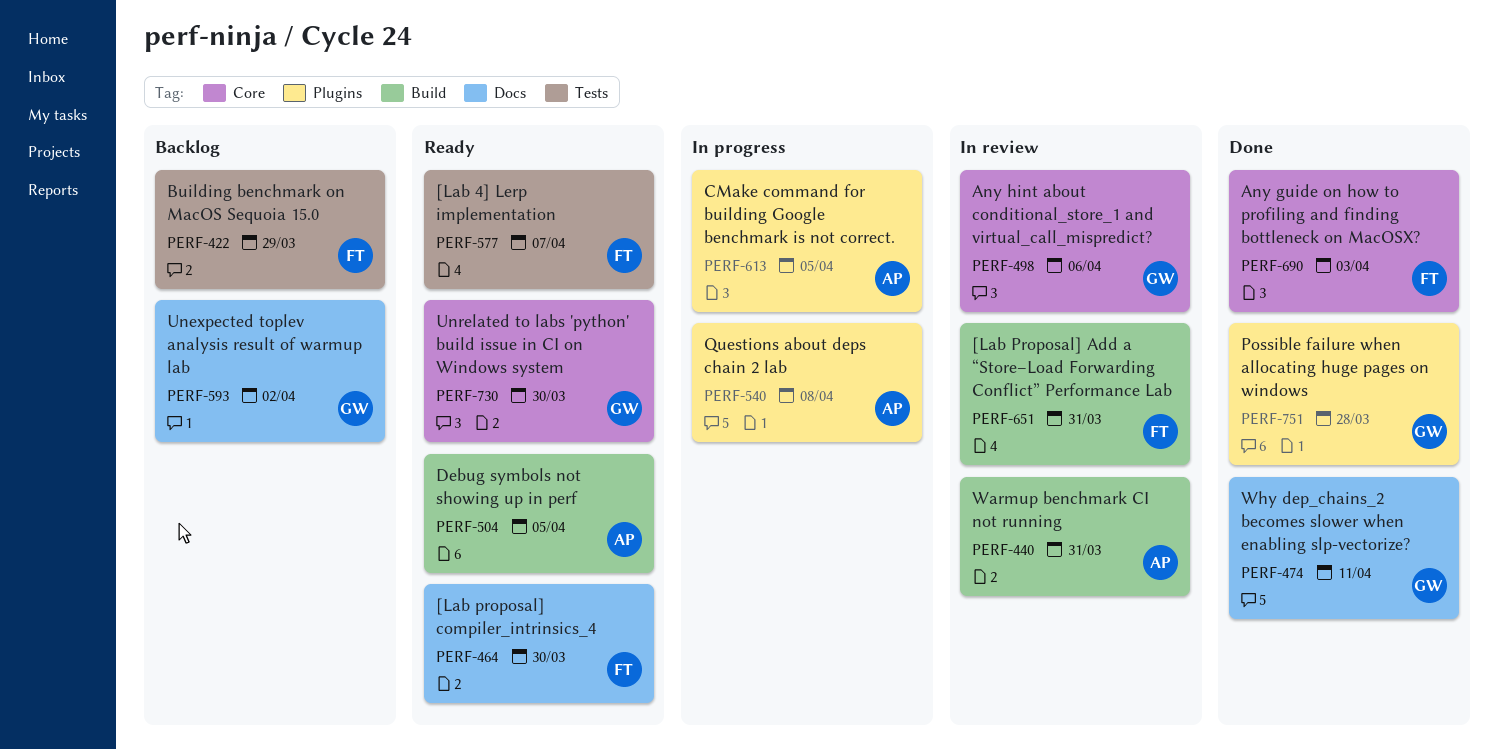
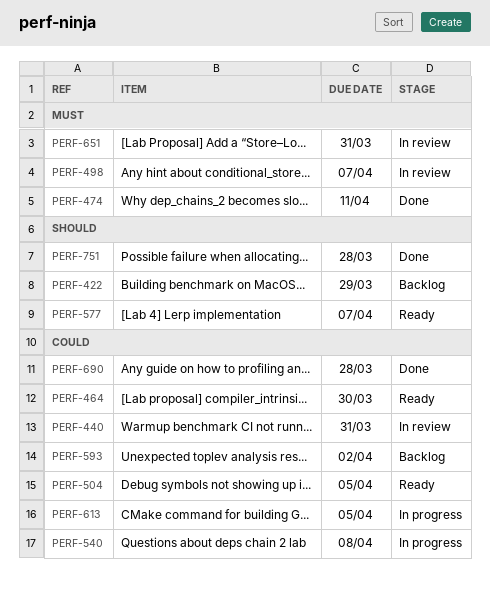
PERF-498, due: Apr 6 -> Apr 7
PERF-690, due: Apr 3 -> Mar 28
PERF-730: present -> none

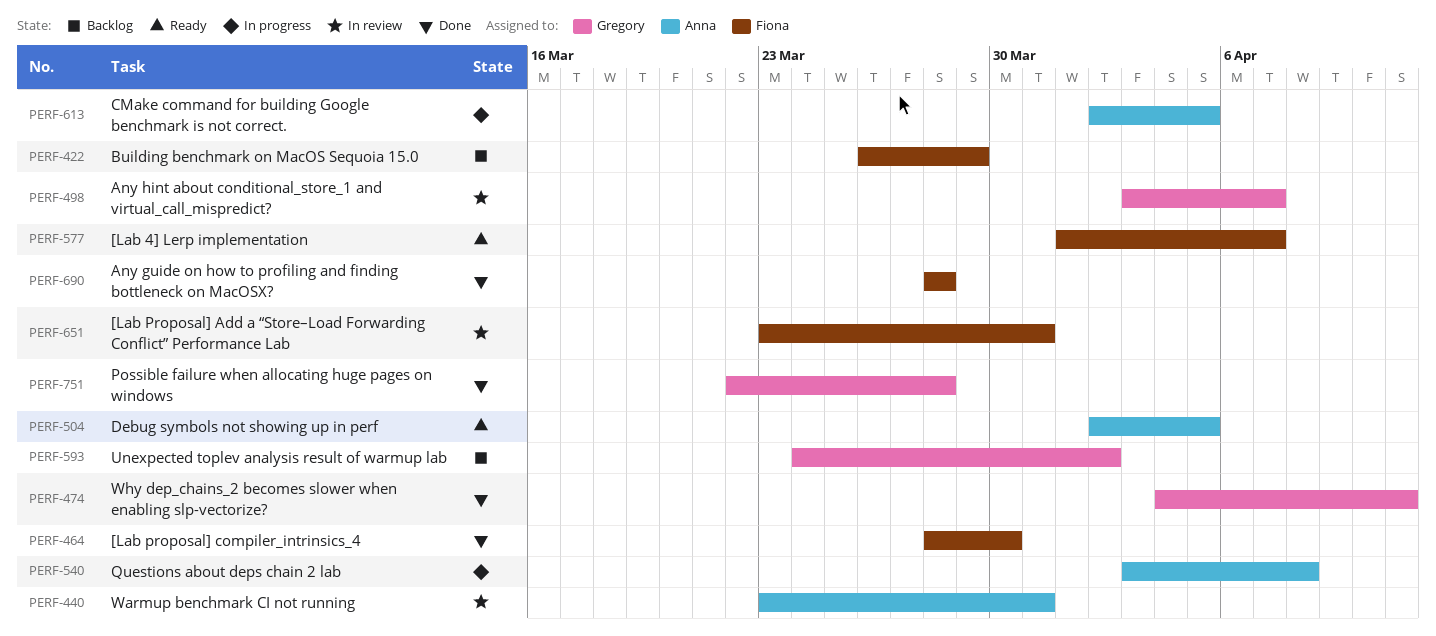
PERF-464, status: Ready -> Done

